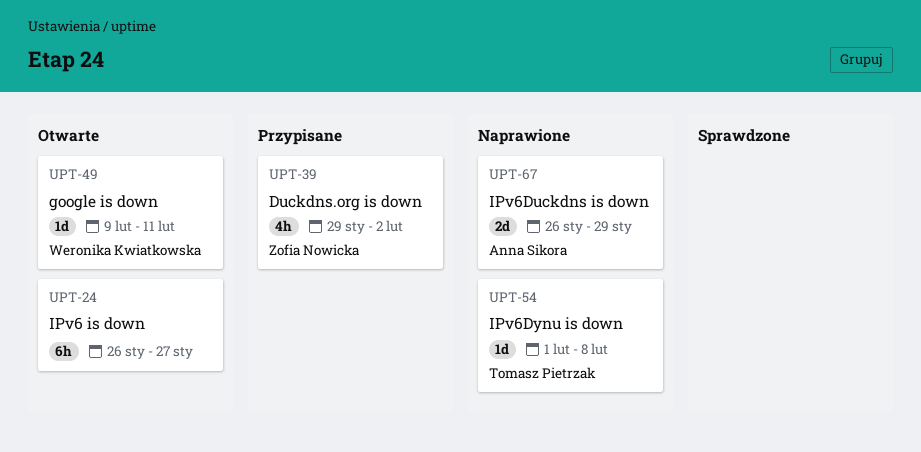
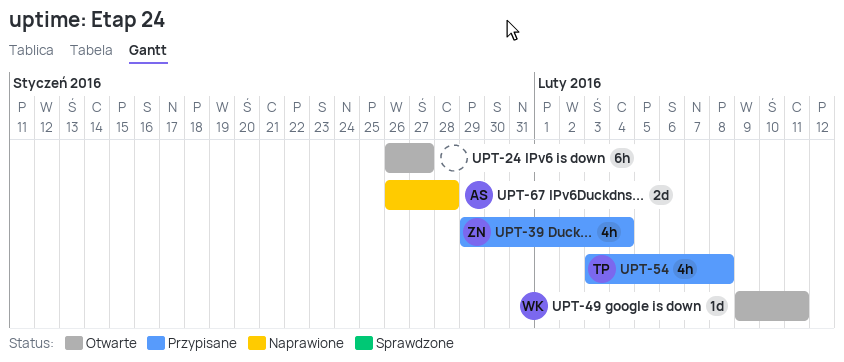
UPT-39, due: Feb 2 -> Feb 4
UPT-54, status: Naprawione -> Przypisane
UPT-54, estimate: 1d -> 4h
UPT-54, start: Feb 1 -> Feb 3
UPT-67, due: Jan 29 -> Jan 28

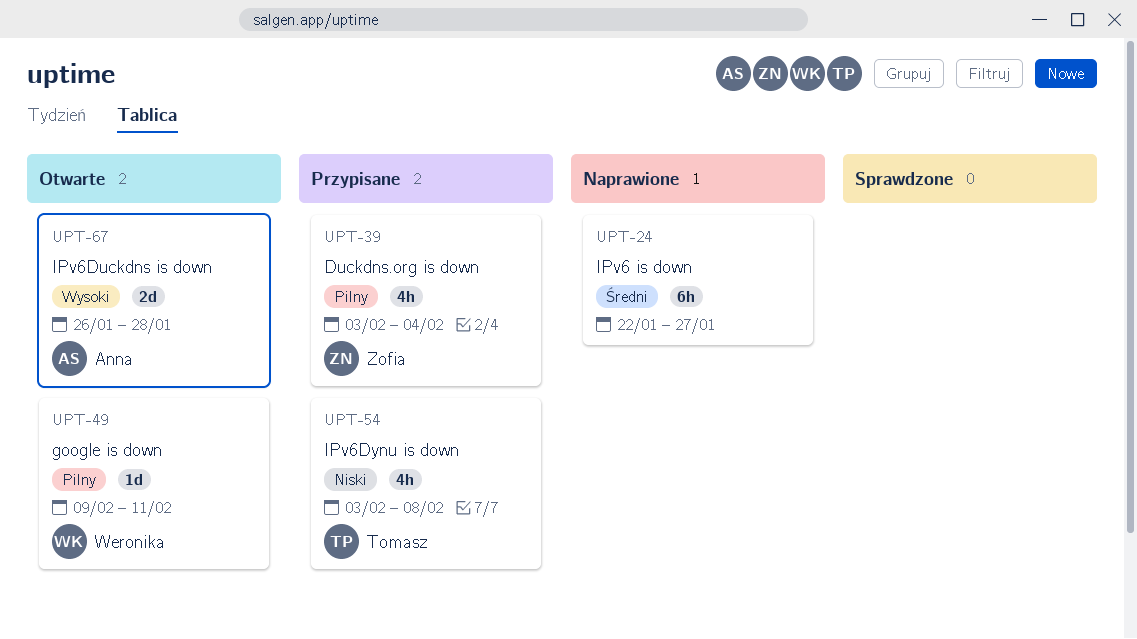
UPT-24, status: Otwarte -> Naprawione
UPT-24, start: Jan 26 -> Jan 22
UPT-39, start: Jan 29 -> Feb 3
UPT-67, status: Naprawione -> Otwarte

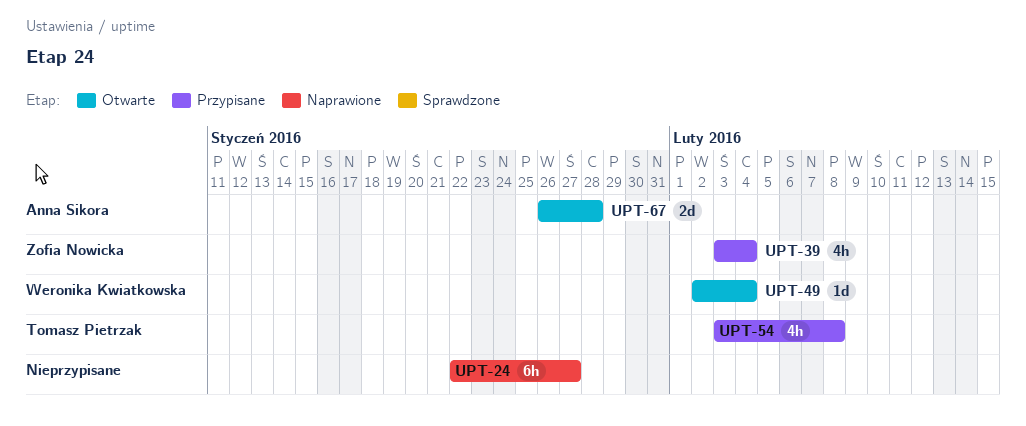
UPT-49, start: Feb 9 -> Feb 2
UPT-49, due: Feb 11 -> Feb 4

